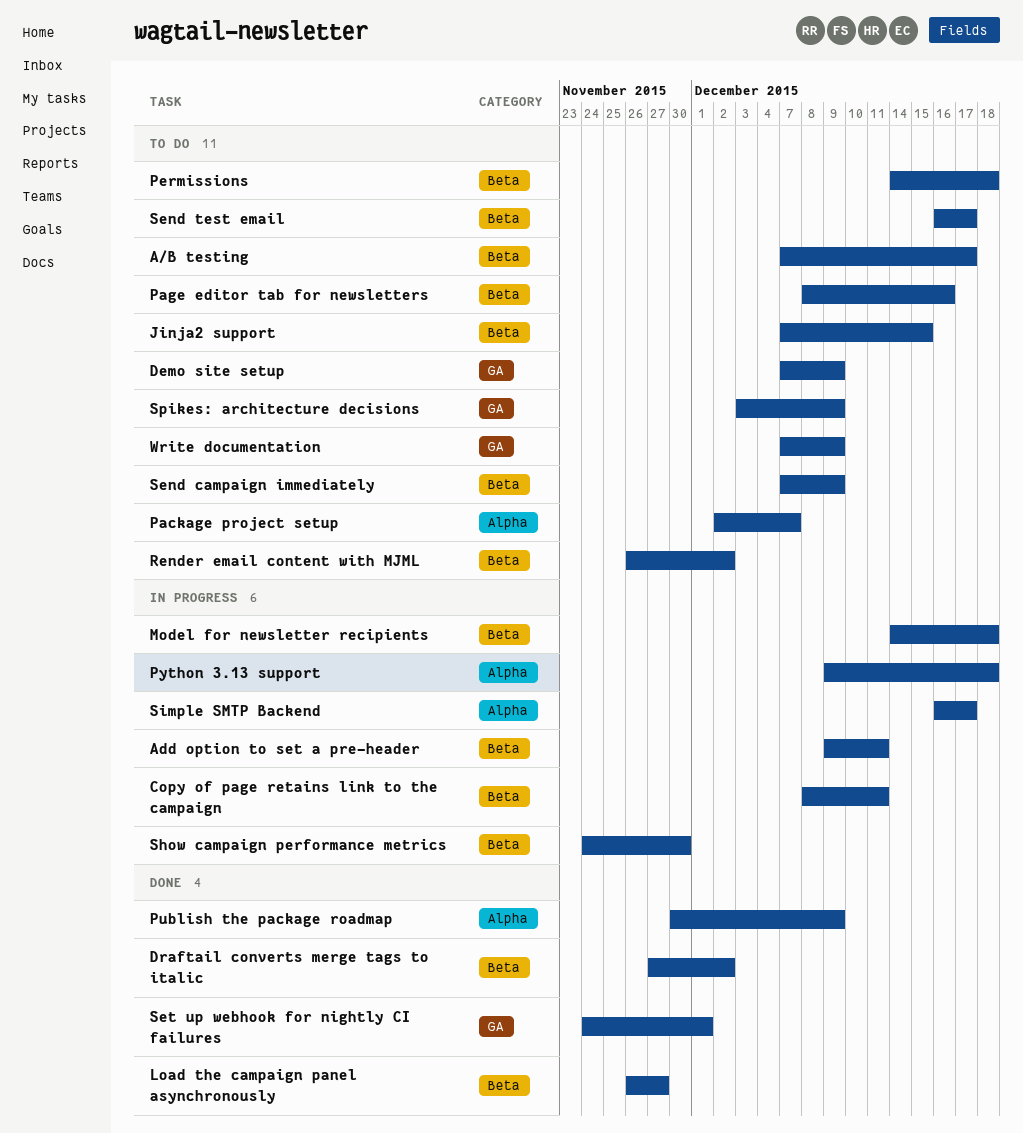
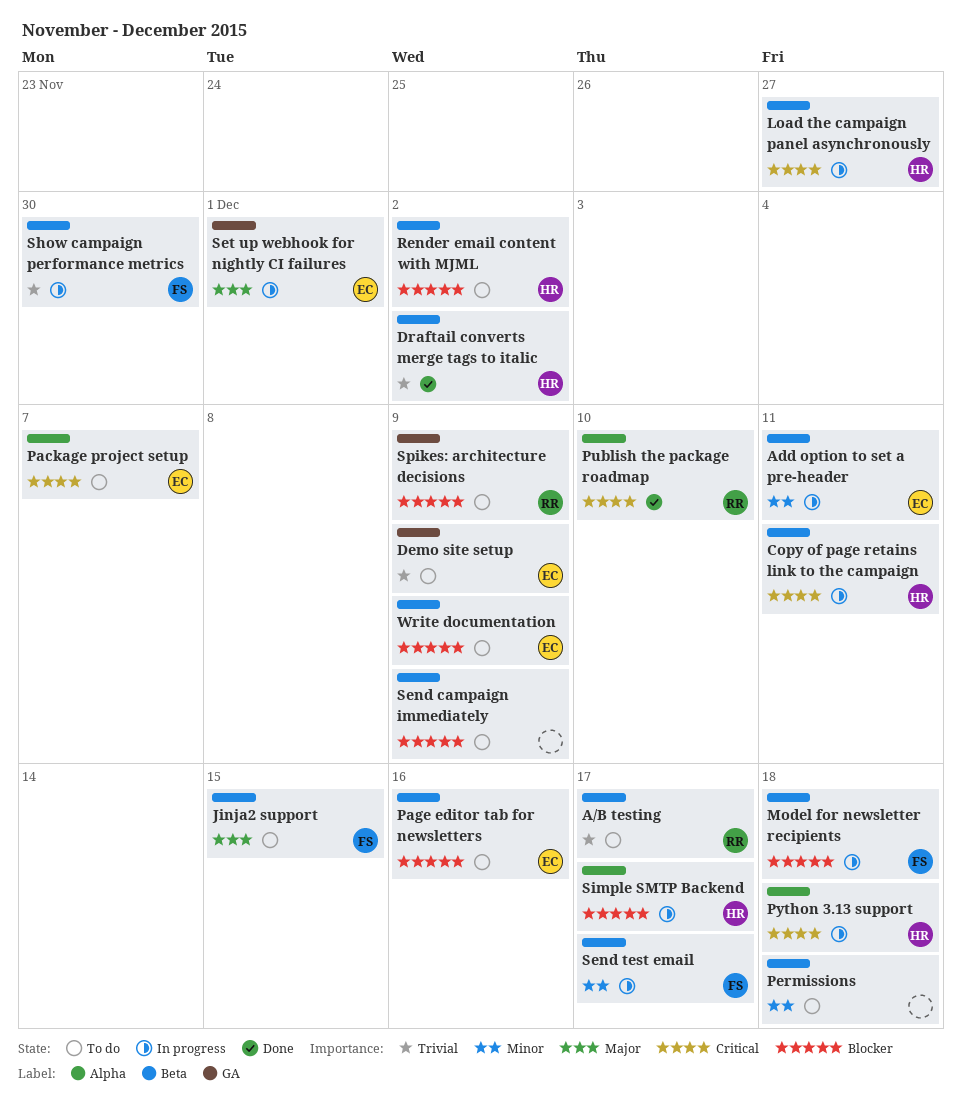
Load the campaign panel asynchronously, status: Done -> In progress
Publish the package roadmap, due: Dec 9 -> Dec 10
Send test email, status: To do -> In progress
Set up webhook for nightly CI failures, status: Done -> In progress
Write documentation, label: GA -> Beta

